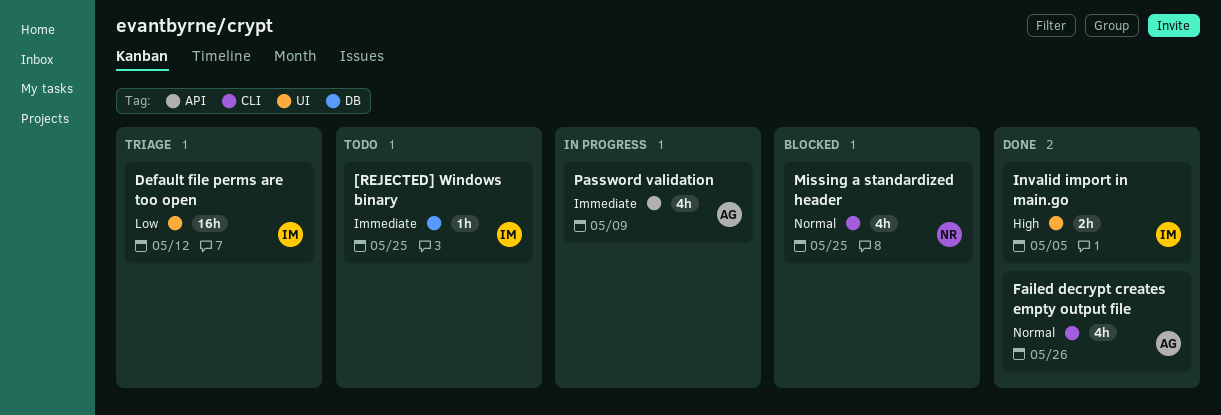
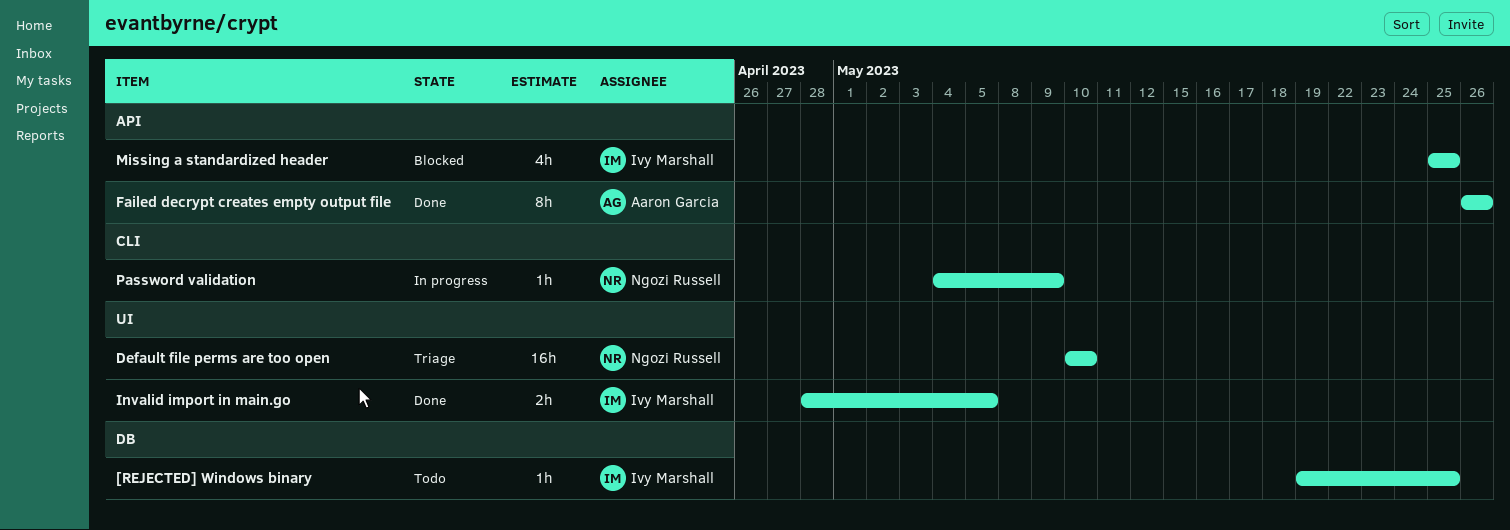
Default file perms are too open, owner: Ivy Marshall -> Ngozi Russell
Default file perms are too open, due: May 12 -> May 10
Failed decrypt creates empty output file, label: CLI -> API
Failed decrypt creates empty output file, estimate: 4h -> 8h
Missing a standardized header, owner: Ngozi Russell -> Ivy Marshall
Missing a standardized header, label: CLI -> API
Password validation, owner: Aaron Garcia -> Ngozi Russell
Password validation, label: API -> CLI
Password validation, estimate: 4h -> 1h

